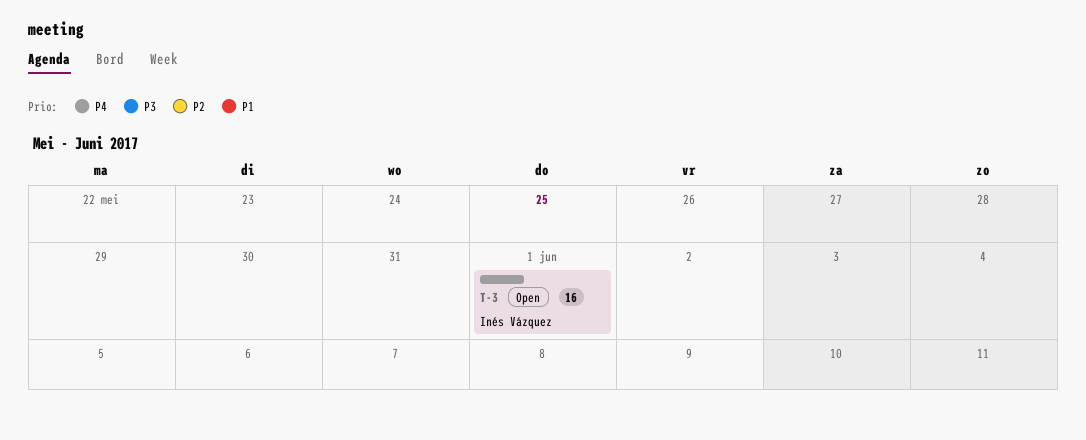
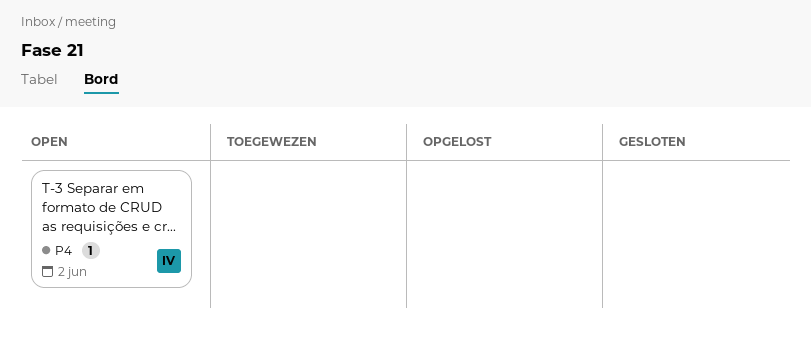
T-3, estimate: 16 -> 1
T-3, due: Jun 1 -> Jun 2

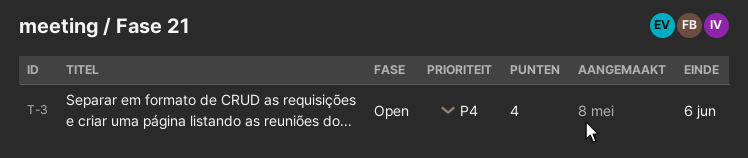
T-3, estimate: 1 -> 4
T-3, due: Jun 2 -> Jun 6

